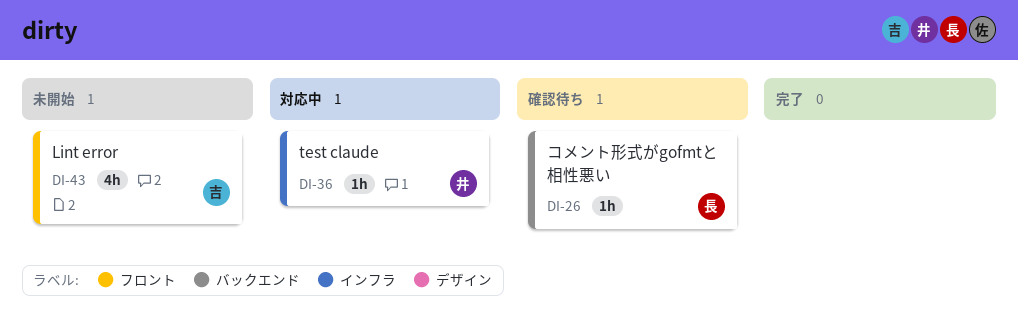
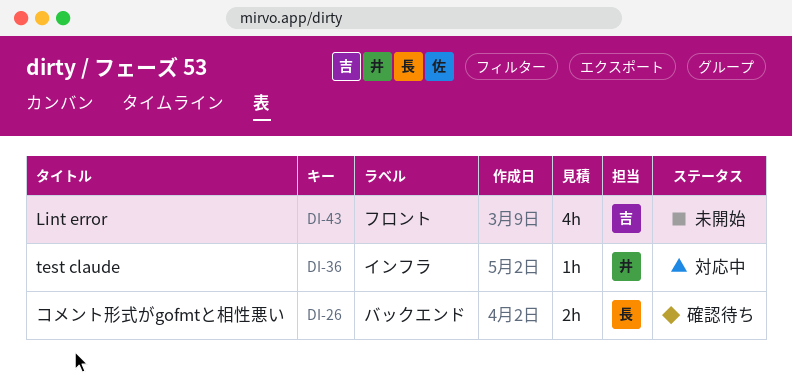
DI-26, estimate: 1h -> 2h

